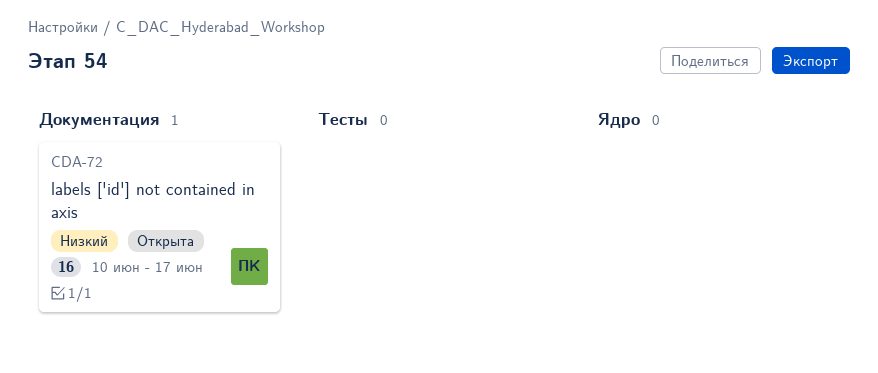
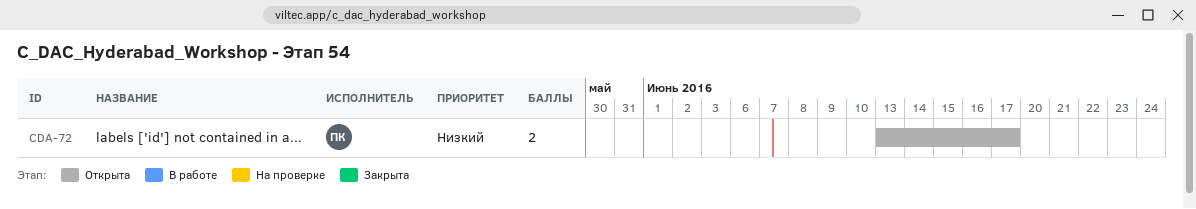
CDA-72, estimate: 16 -> 2
CDA-72, start: Jun 10 -> Jun 13

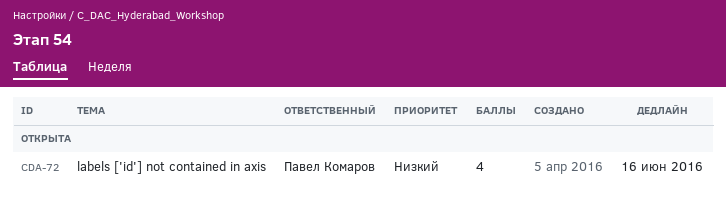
CDA-72, estimate: 2 -> 4
CDA-72, due: Jun 17 -> Jun 16

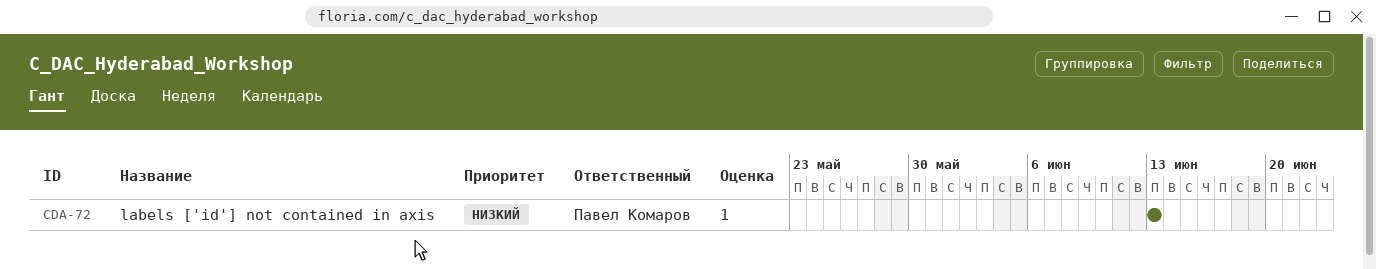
CDA-72, estimate: 4 -> 1
CDA-72, due: Jun 16 -> Jun 13

